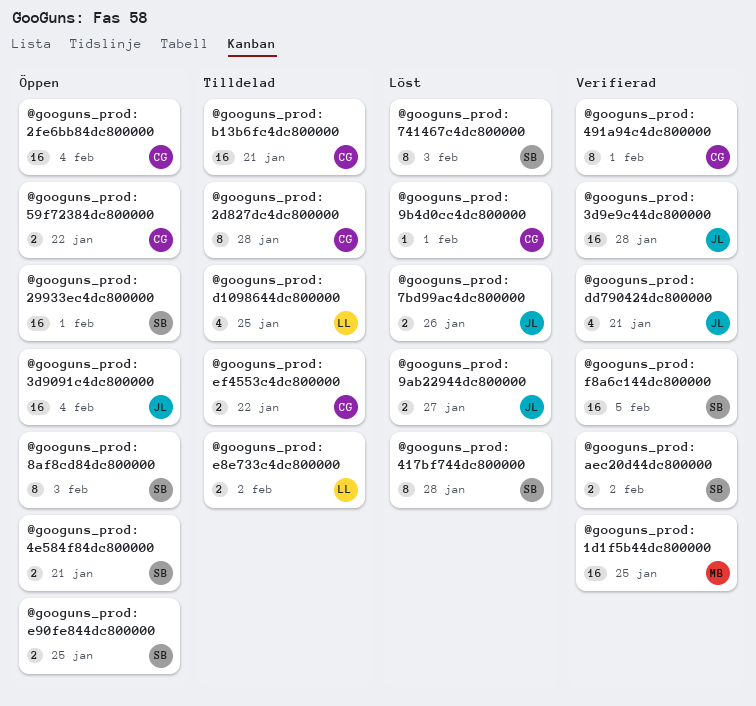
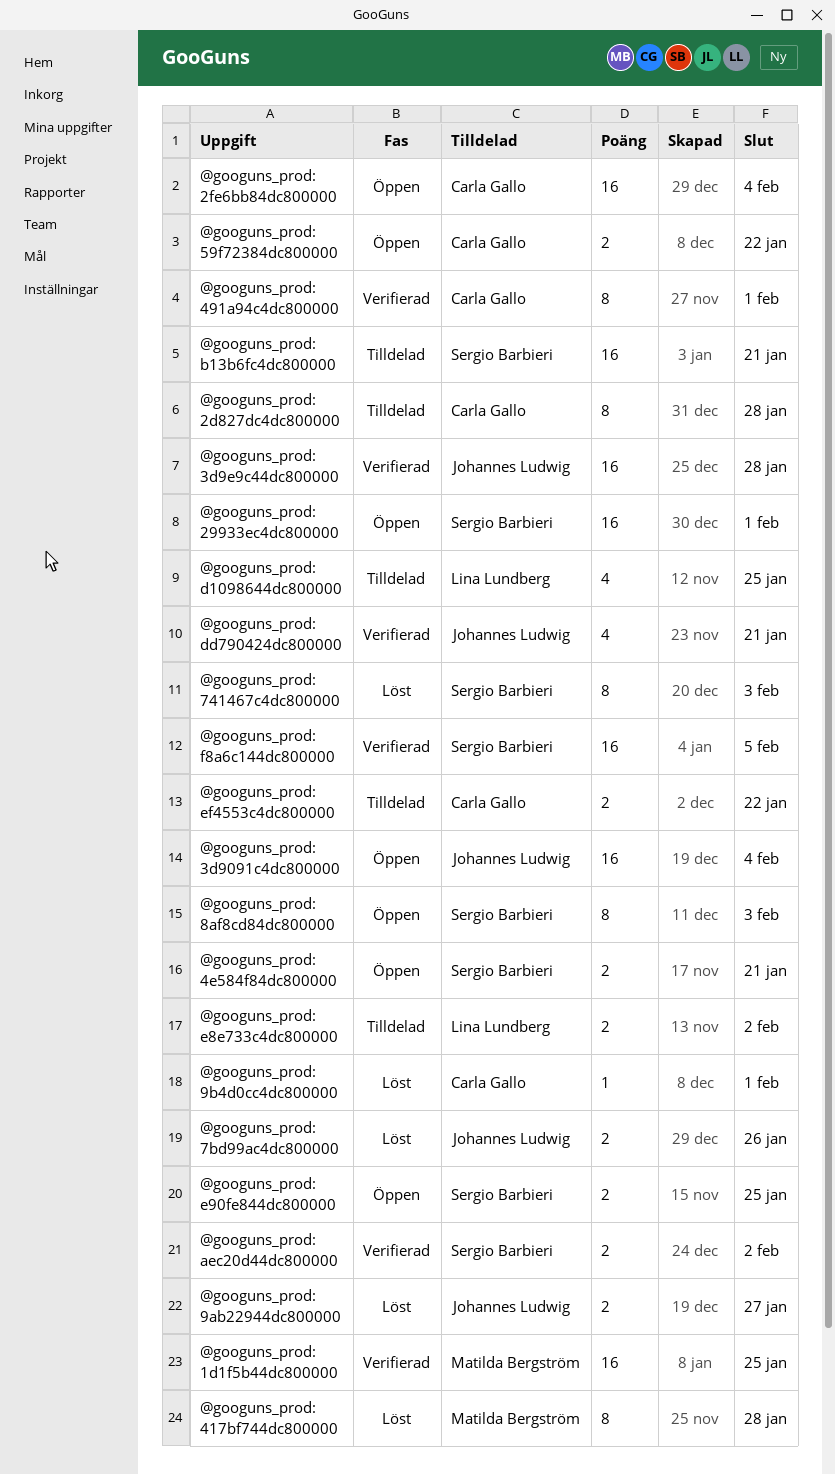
@googuns_prod: 417bf744dc800000, owner: Sergio Barbieri -> Matilda Bergström
@googuns_prod: b13b6fc4dc800000, owner: Carla Gallo -> Sergio Barbieri

